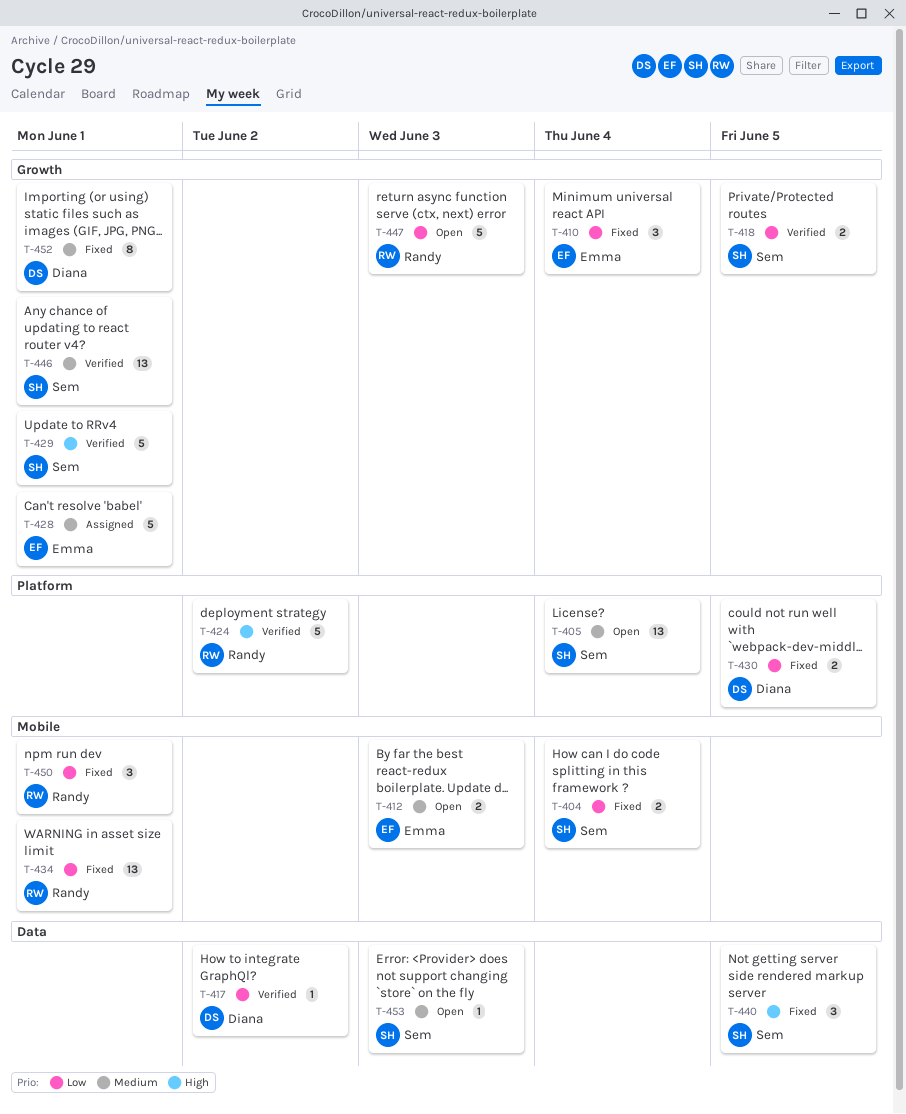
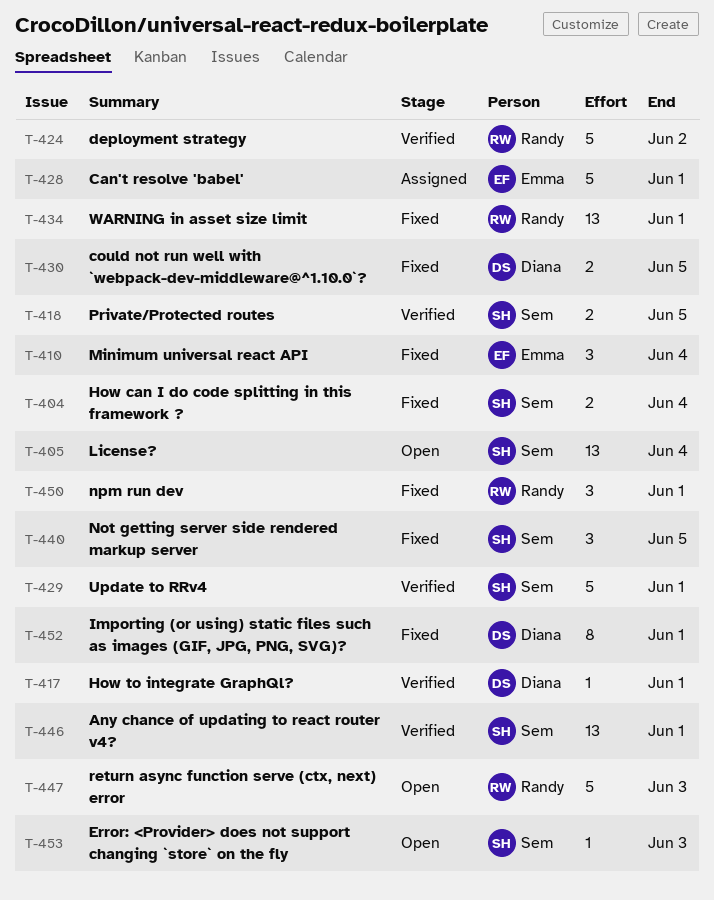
T-412: present -> none
T-417, due: Jun 2 -> Jun 1

